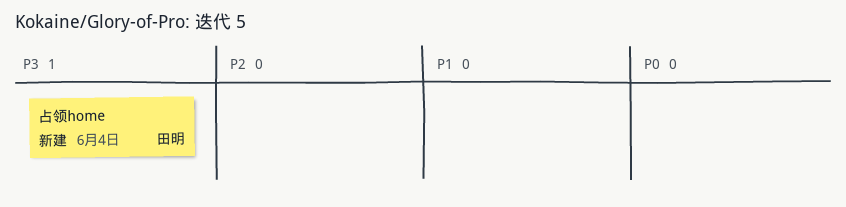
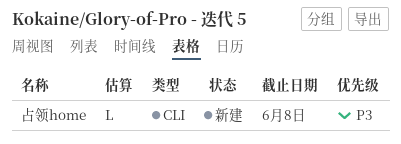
占领home, due: Jun 4 -> Jun 8

